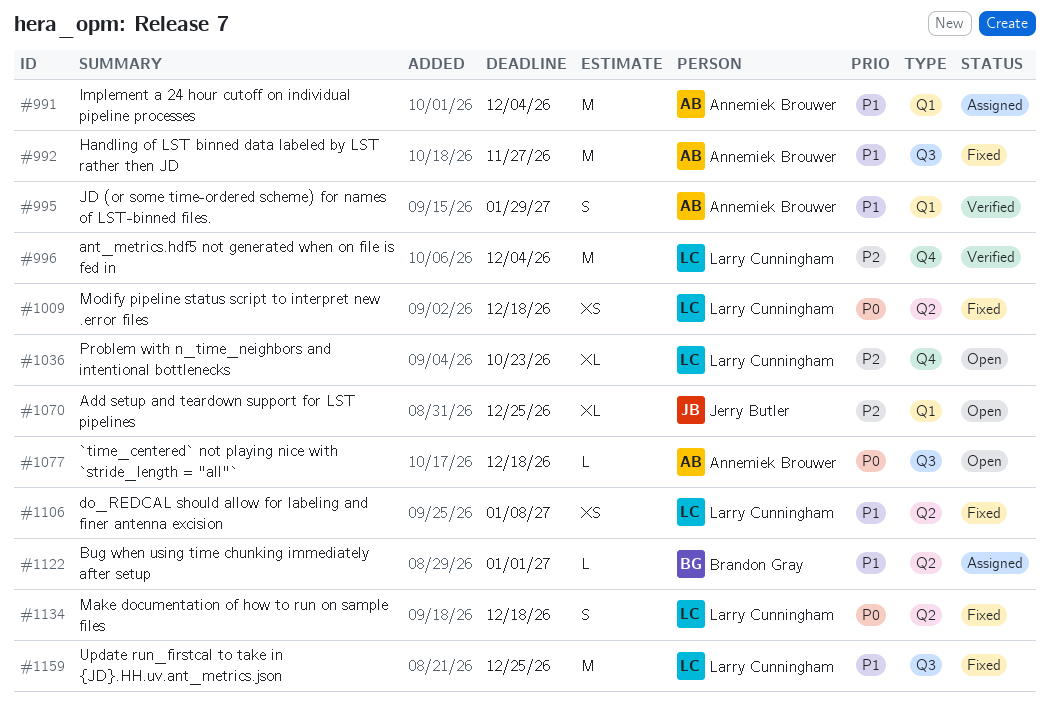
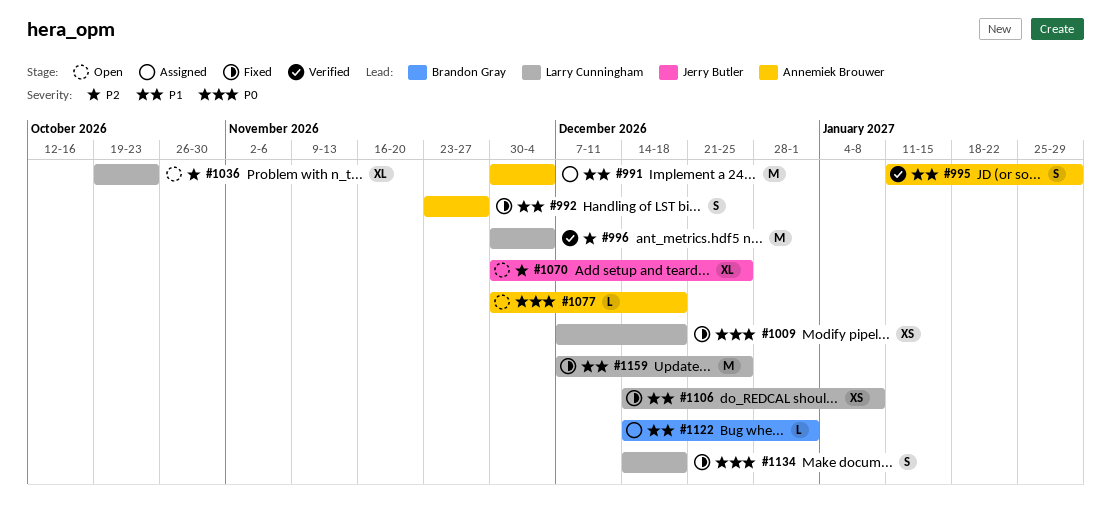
#992, estimate: M -> S

